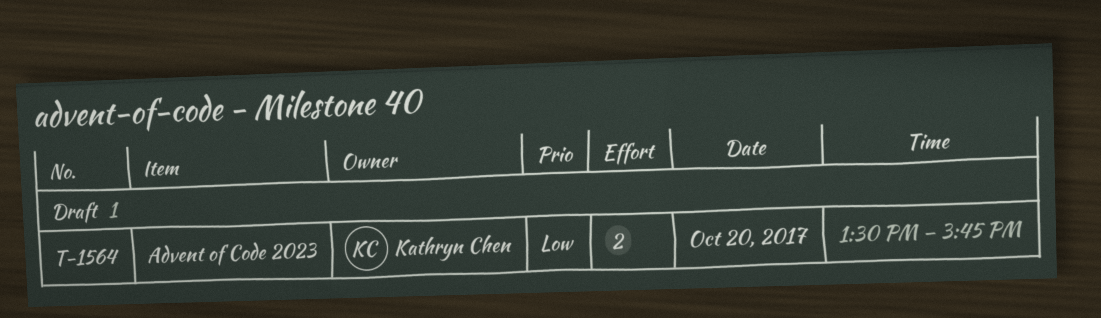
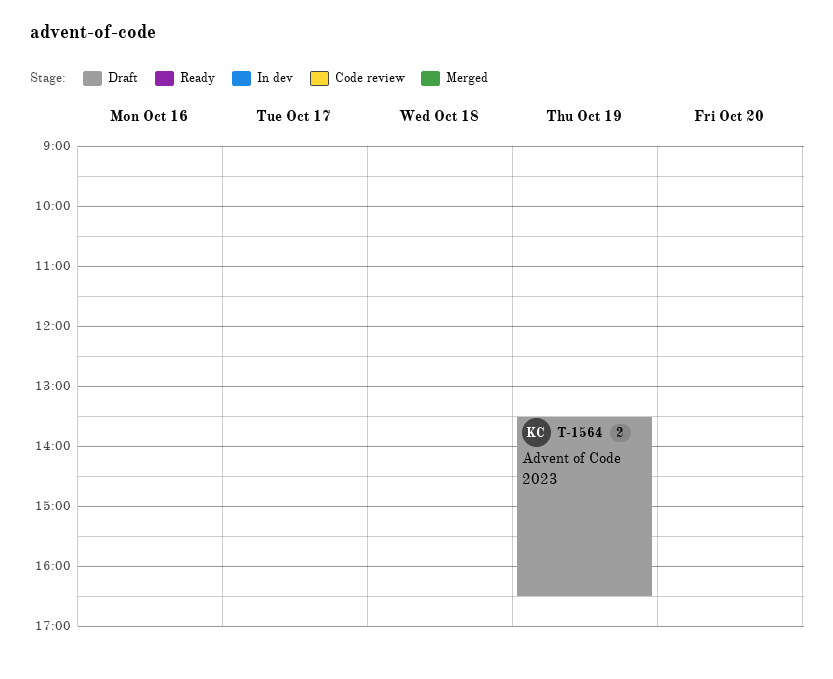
T-1564, day: Oct 20 -> Oct 19
T-1564, ends: 15:45 -> 16:30

